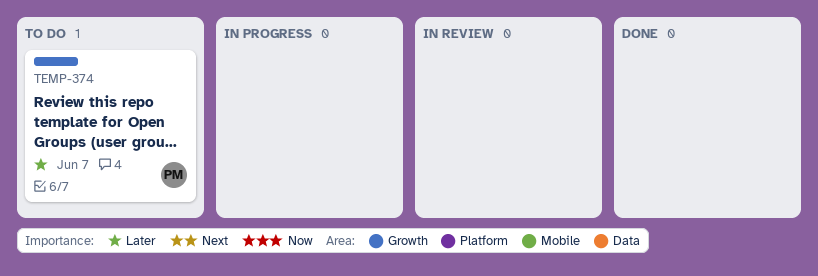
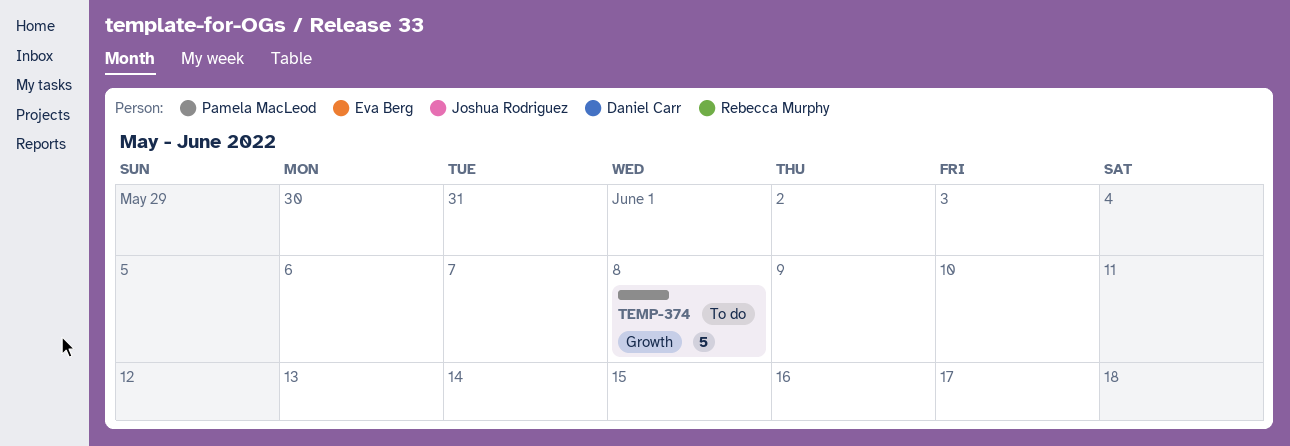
TEMP-374, due: Jun 7 -> Jun 8

